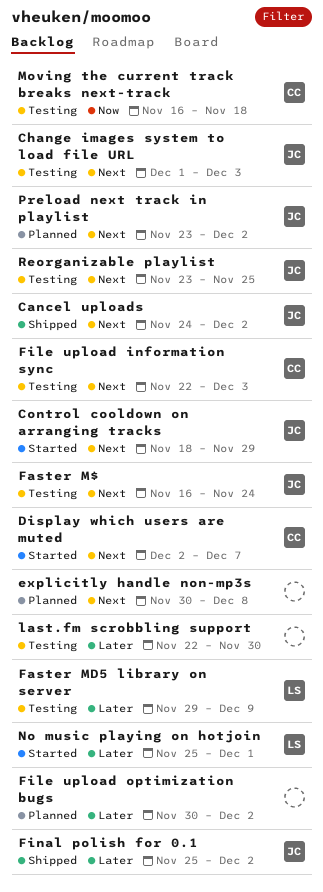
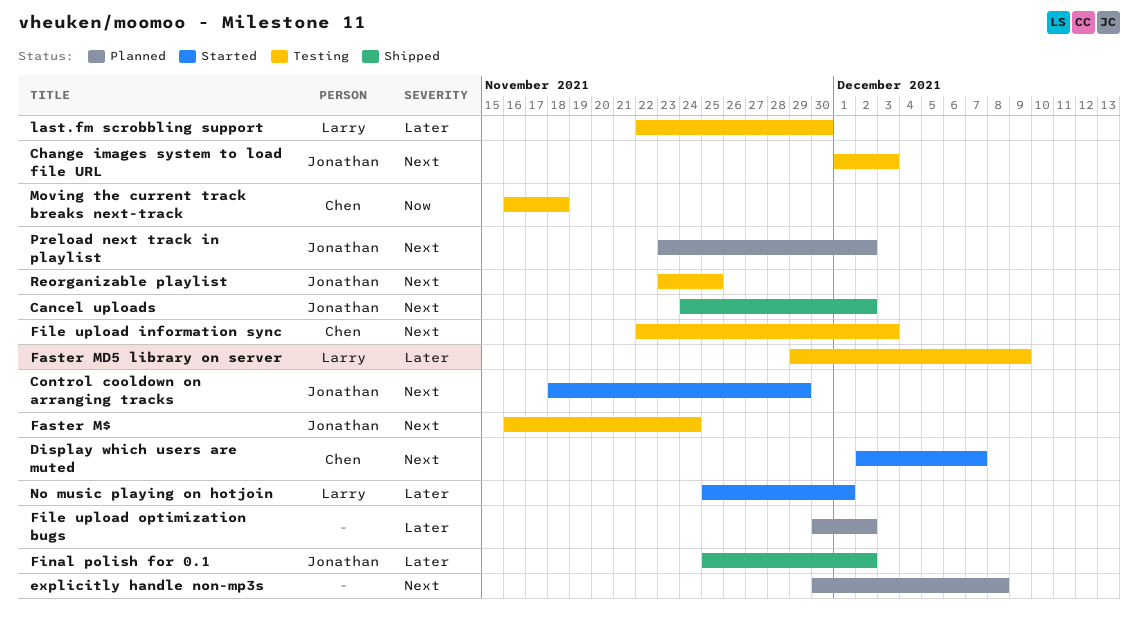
last.fm scrobbling support, owner: none -> Larry

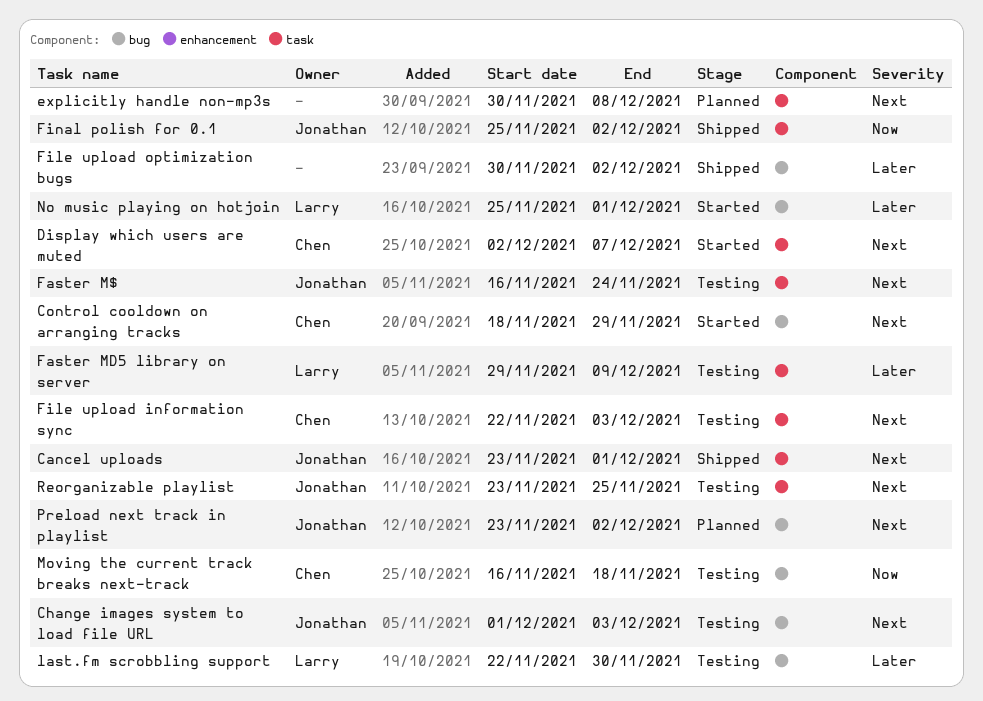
Cancel uploads, start: Nov 24 -> Nov 23
Cancel uploads, due: Dec 2 -> Dec 1
Control cooldown on arranging tracks, owner: Jonathan -> Chen
File upload optimization bugs, status: Planned -> Shipped
Final polish for 0.1, priority: Later -> Now

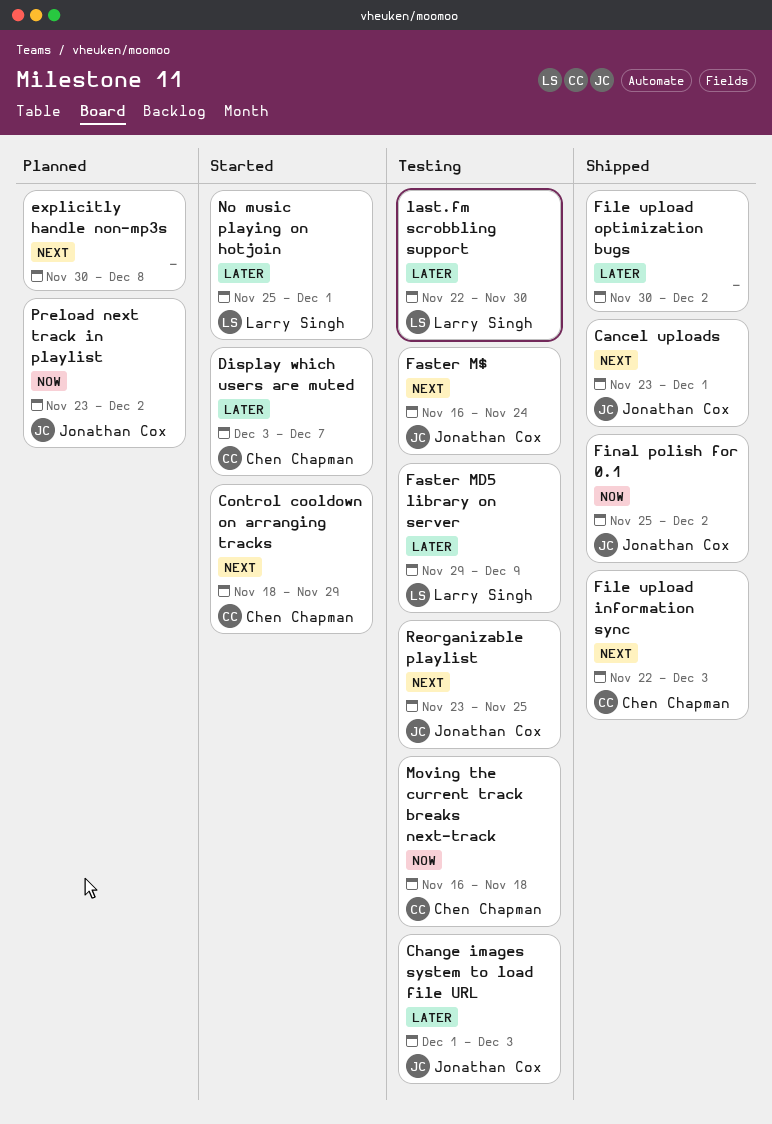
Change images system to load file URL, priority: Next -> Later
Display which users are muted, priority: Next -> Later
Display which users are muted, start: Dec 2 -> Dec 3
File upload information sync, status: Testing -> Shipped
Preload next track in playlist, priority: Next -> Now

